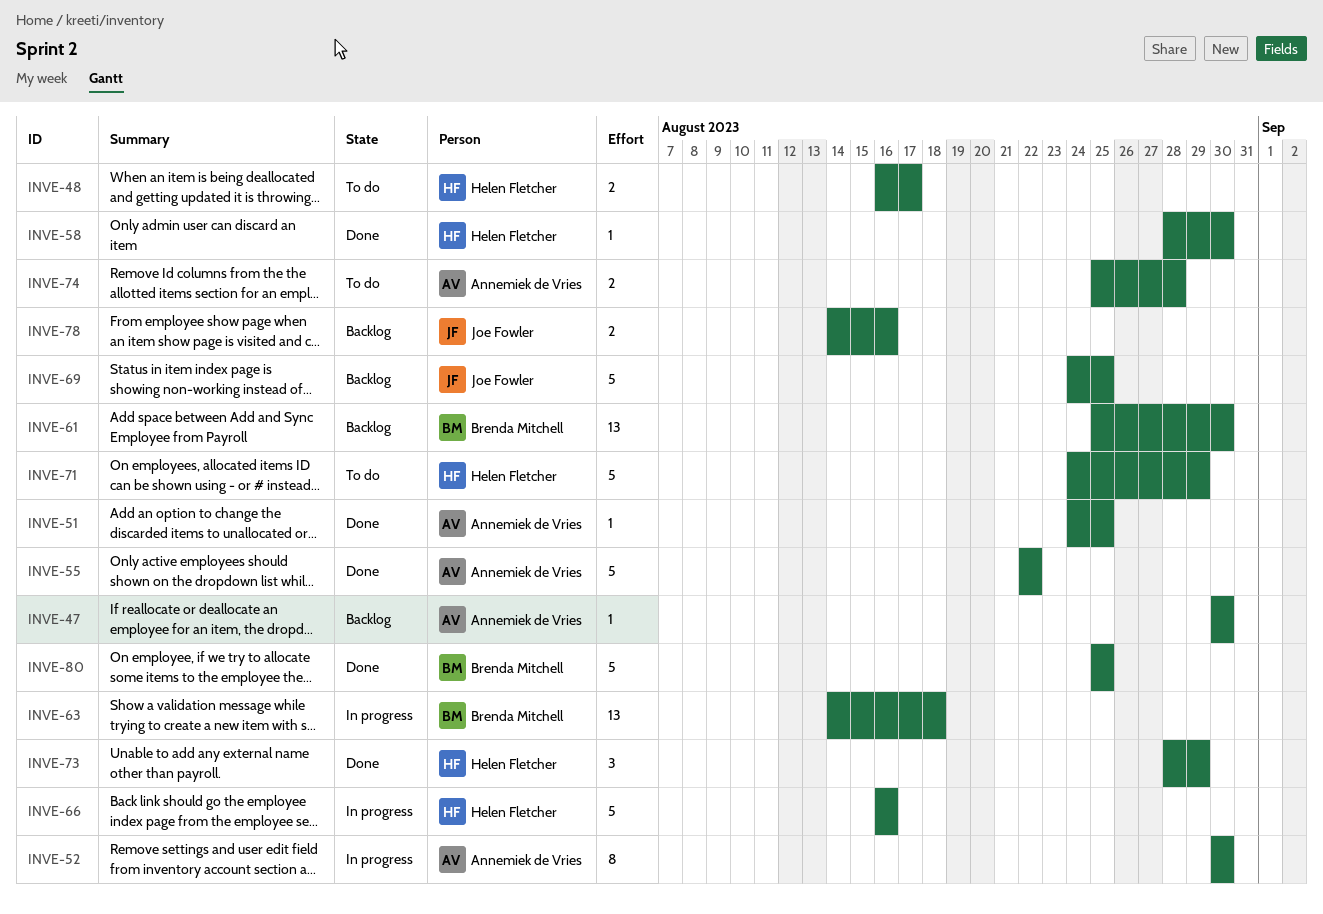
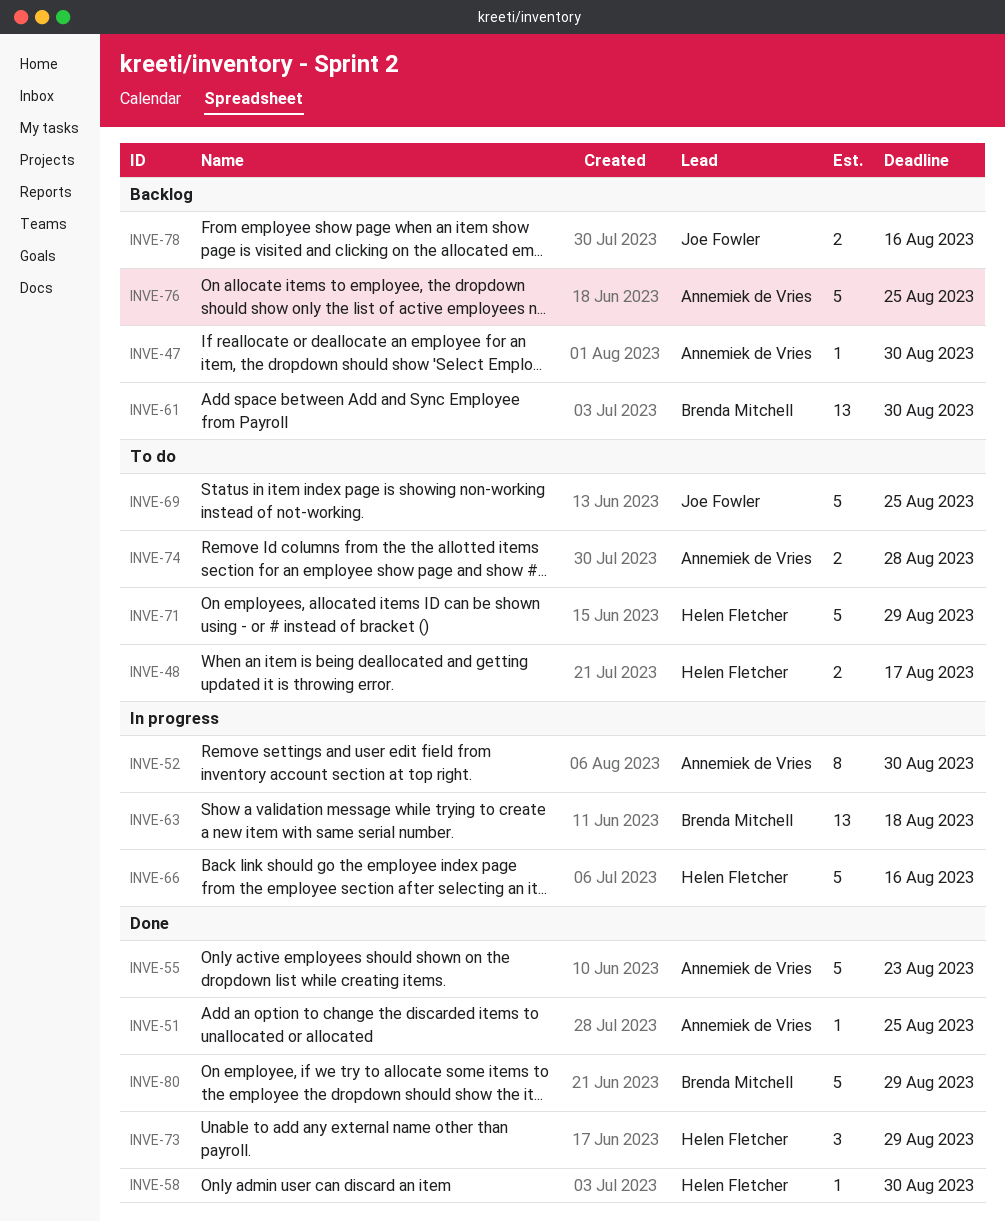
INVE-55, due: Aug 22 -> Aug 23
INVE-69, status: Backlog -> To do
INVE-76: none -> present
INVE-80, due: Aug 25 -> Aug 29

